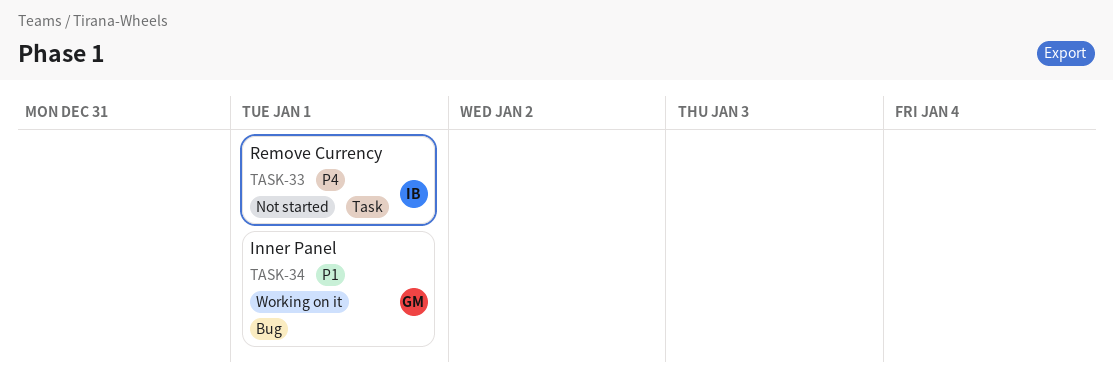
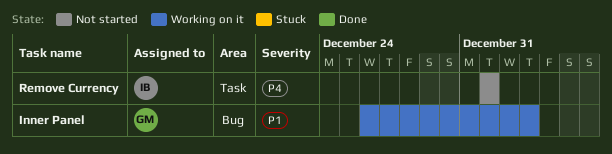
Inner Panel, due: Jan 1 -> Jan 3

